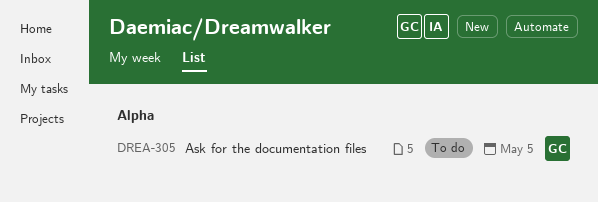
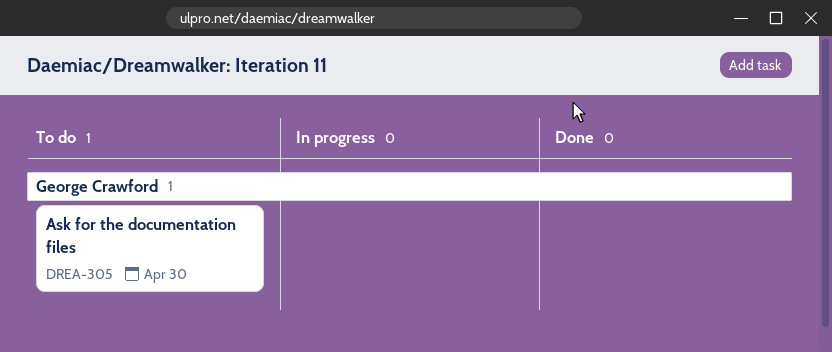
DREA-305, due: May 5 -> Apr 30

